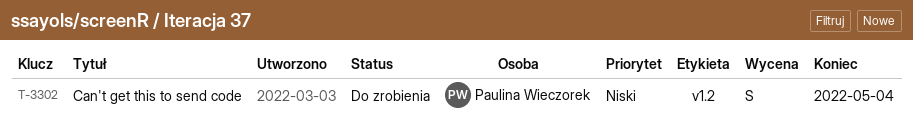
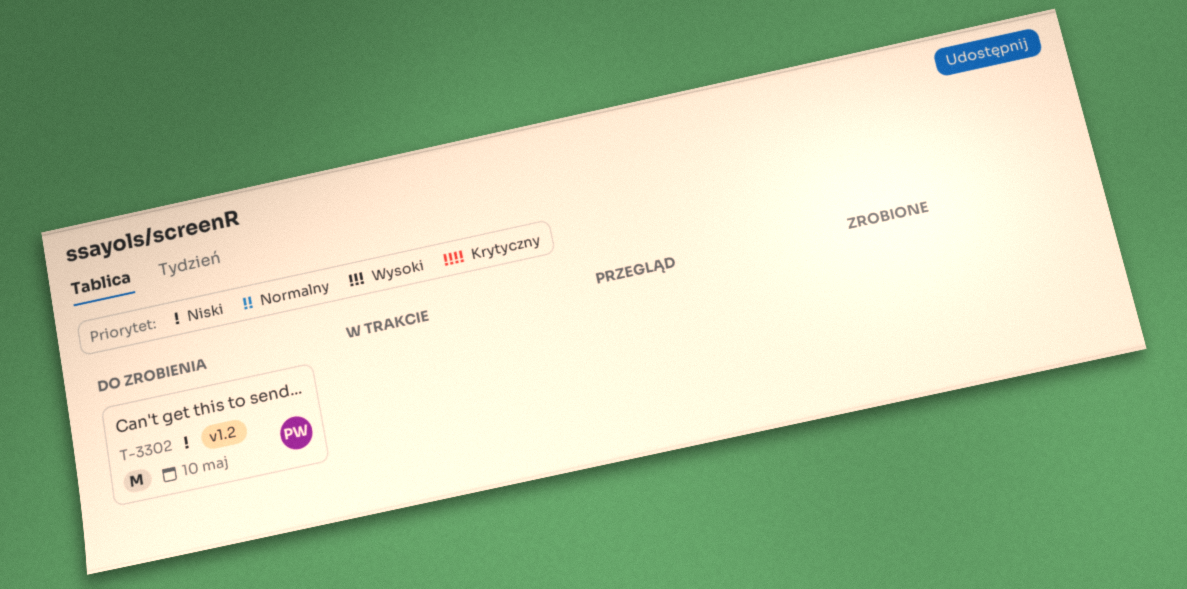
T-3302, estimate: S -> M
T-3302, due: May 4 -> May 10

